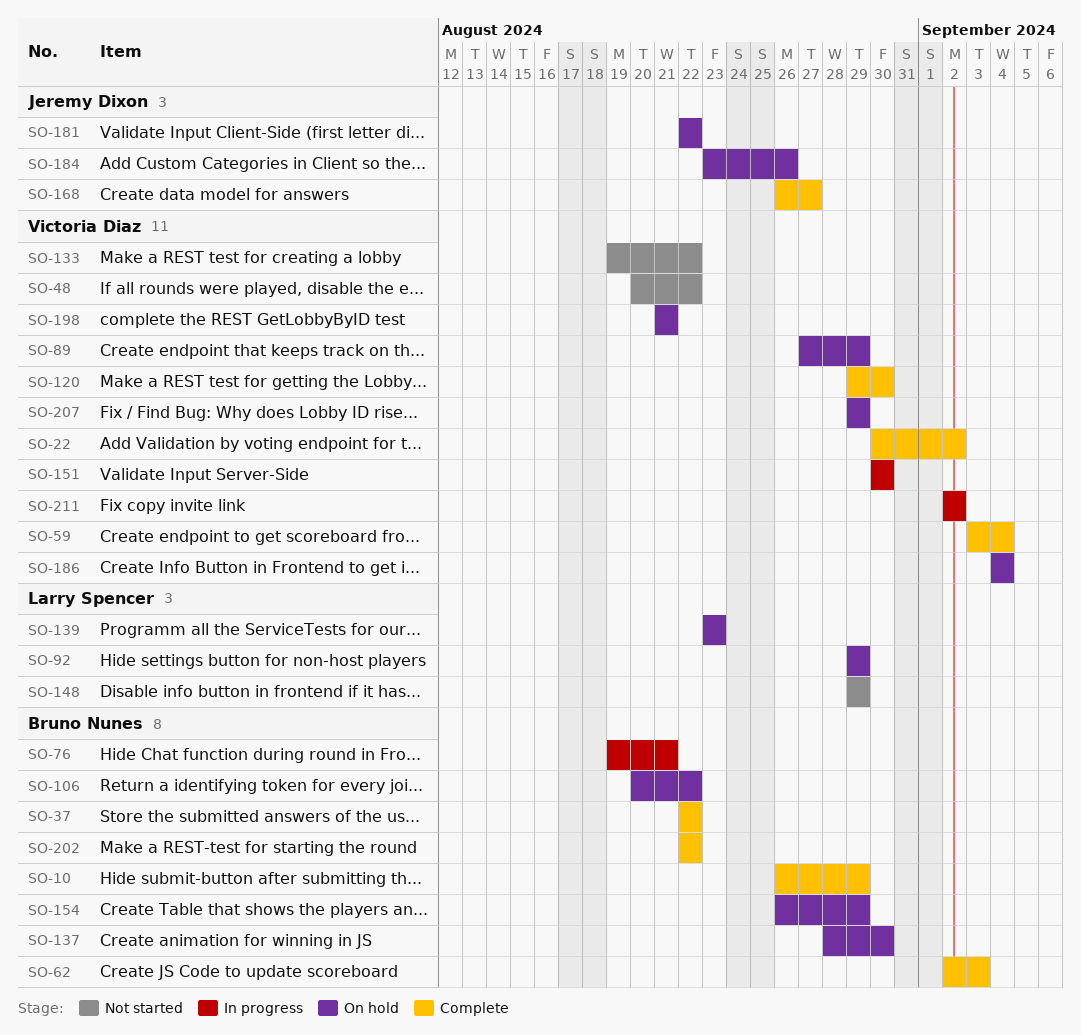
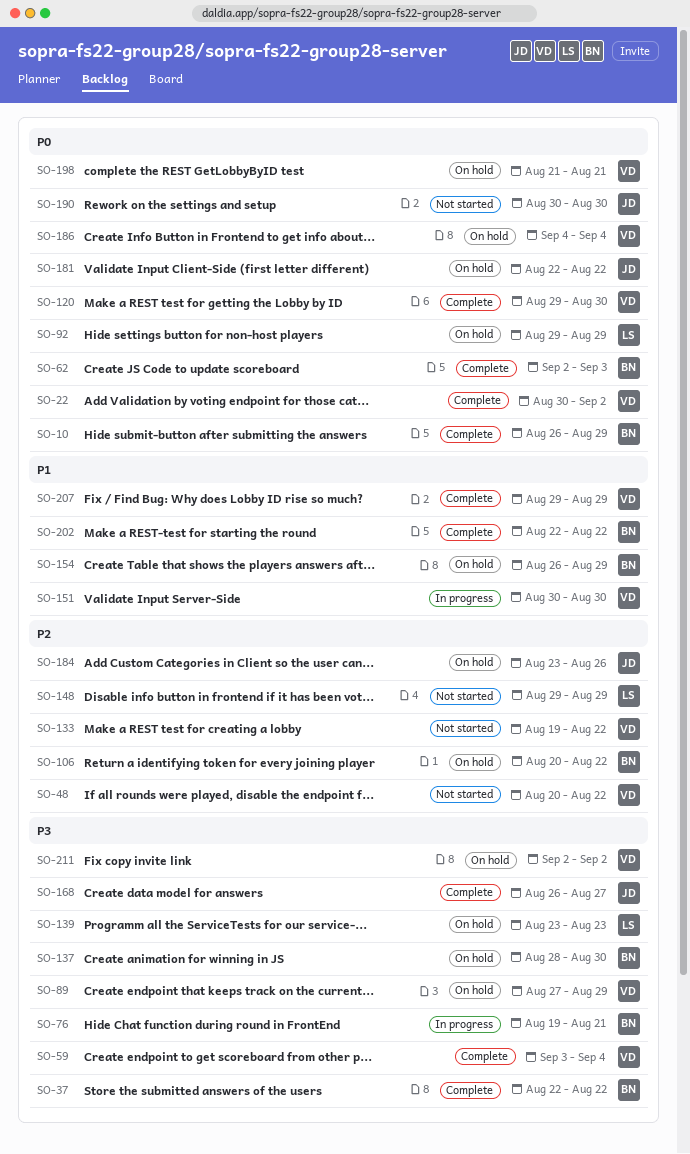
SO-190: none -> present
SO-207, status: On hold -> Complete
SO-211, status: In progress -> On hold

